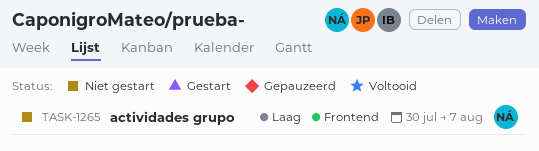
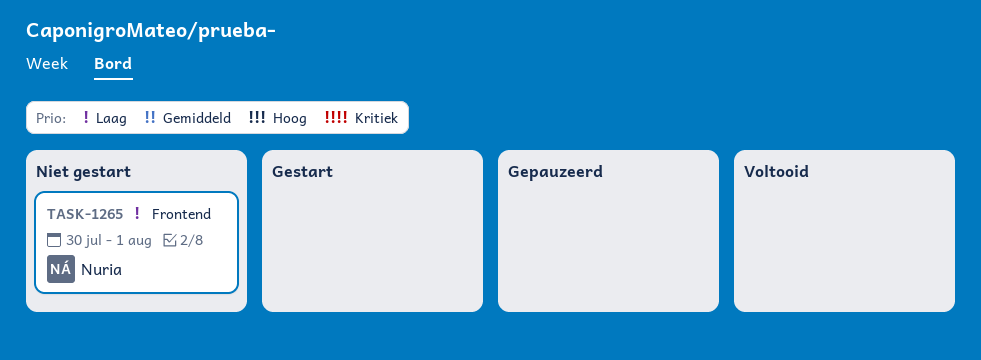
TASK-1265, due: Aug 7 -> Aug 1

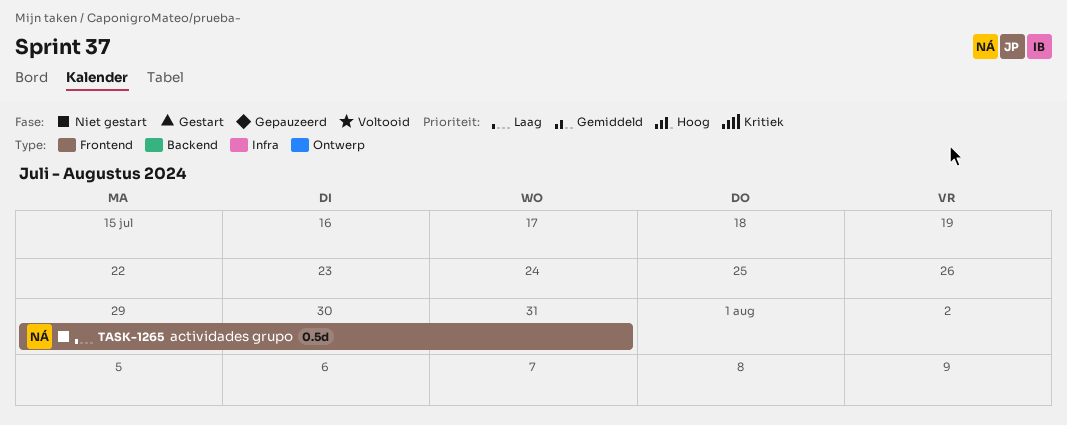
TASK-1265, start: Jul 30 -> Jul 29
TASK-1265, due: Aug 1 -> Jul 31

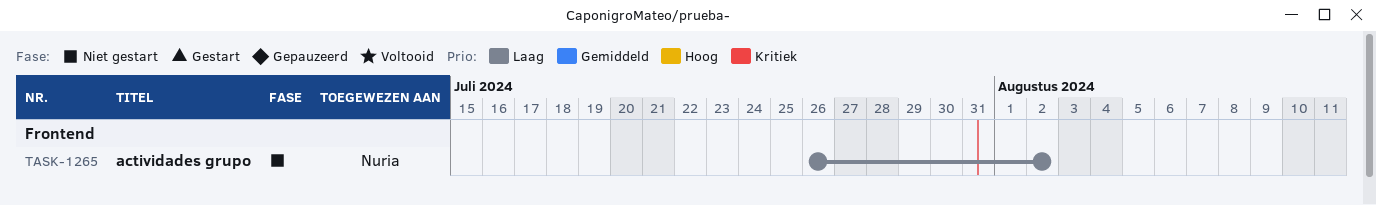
TASK-1265, start: Jul 29 -> Jul 26
TASK-1265, due: Jul 31 -> Aug 2

